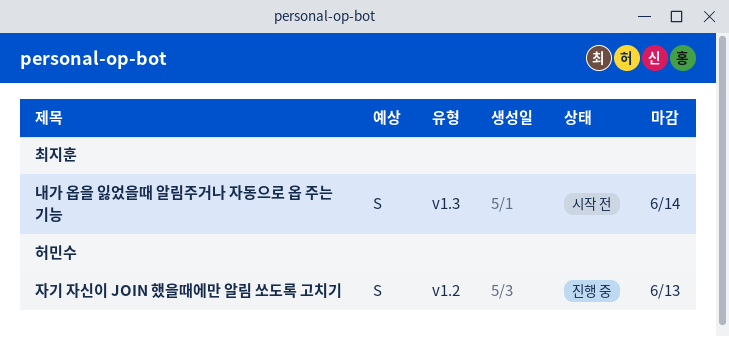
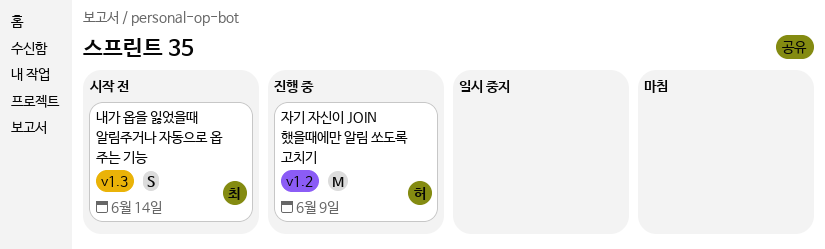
자기 자신이 JOIN 했을때에만 알림 쏘도록 고치기, estimate: S -> M
자기 자신이 JOIN 했을때에만 알림 쏘도록 고치기, due: Jun 13 -> Jun 9

